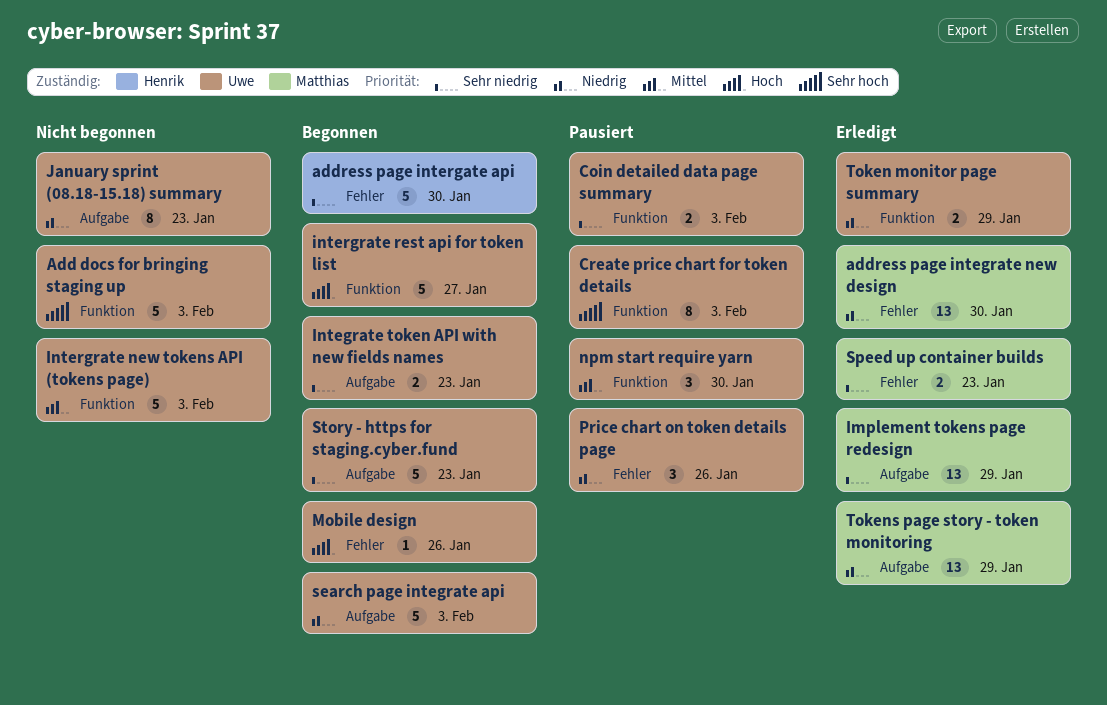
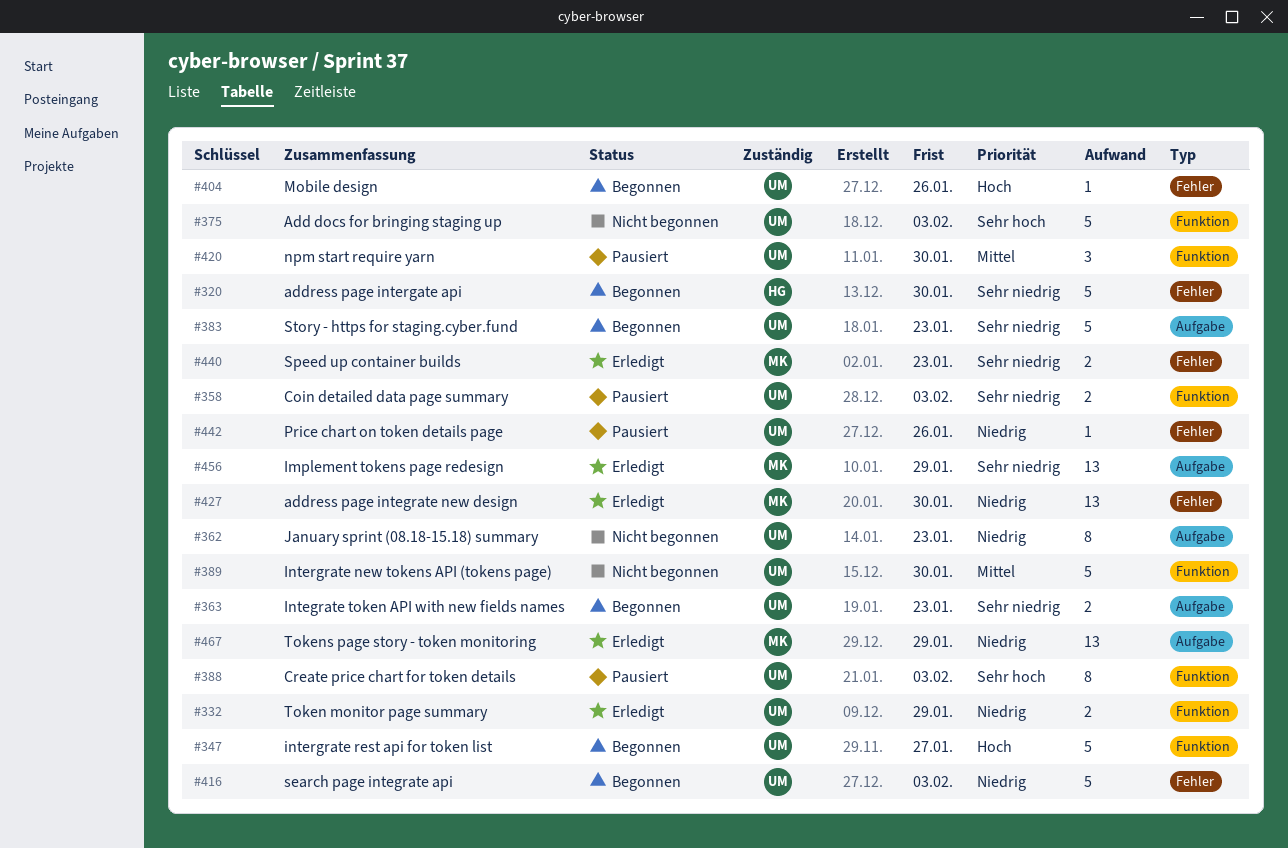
Intergrate new tokens API (tokens page), due: Feb 3 -> Jan 30
Price chart on token details page, estimate: 3 -> 1
search page integrate api, label: Aufgabe -> Fehler

